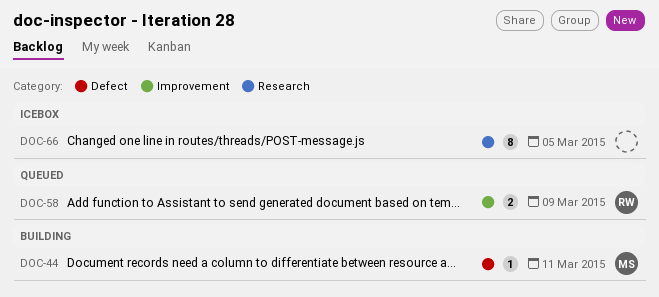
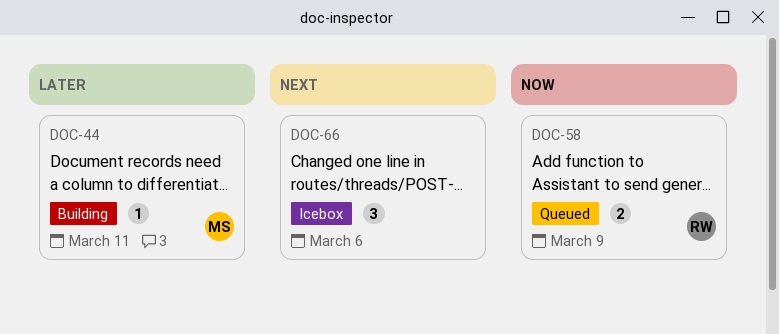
DOC-66, estimate: 8 -> 3
DOC-66, due: Mar 5 -> Mar 6

